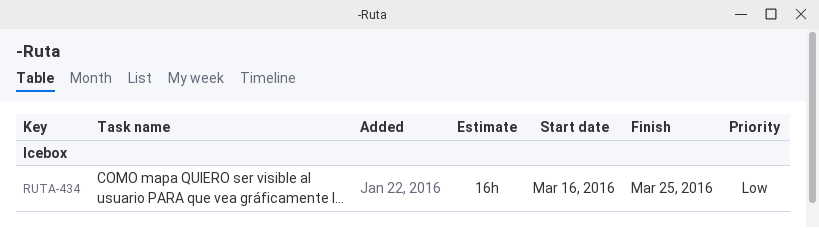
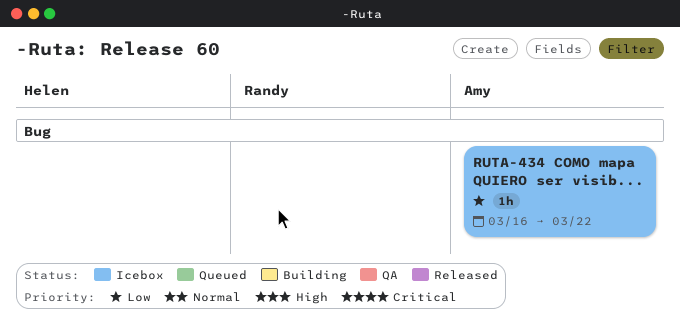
RUTA-434, estimate: 16h -> 1h
RUTA-434, due: Mar 25 -> Mar 22

